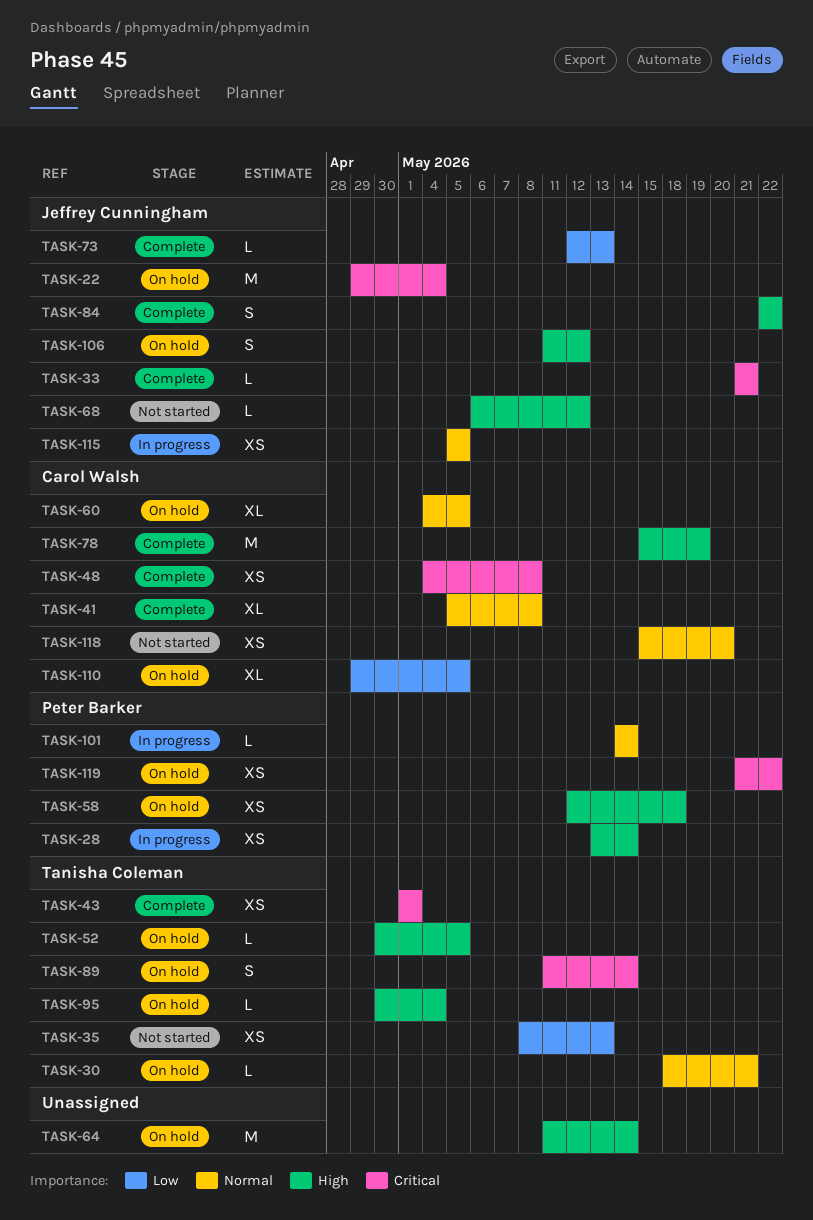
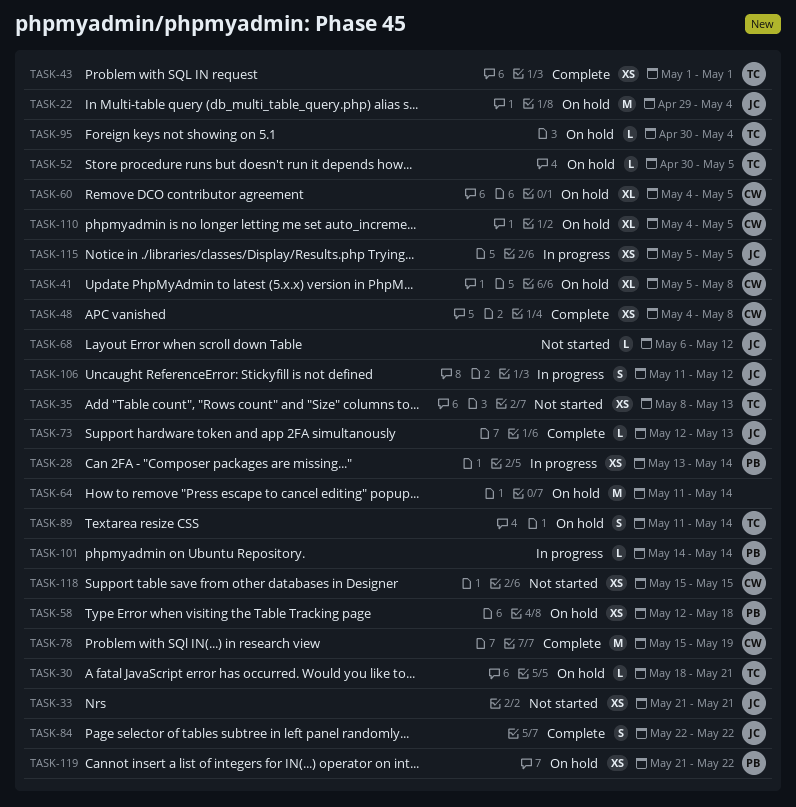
TASK-33, status: Complete -> Not started
TASK-33, estimate: L -> XS
TASK-41, status: Complete -> On hold
TASK-106, status: On hold -> In progress
TASK-110, start: Apr 29 -> May 4
TASK-118, due: May 20 -> May 15

